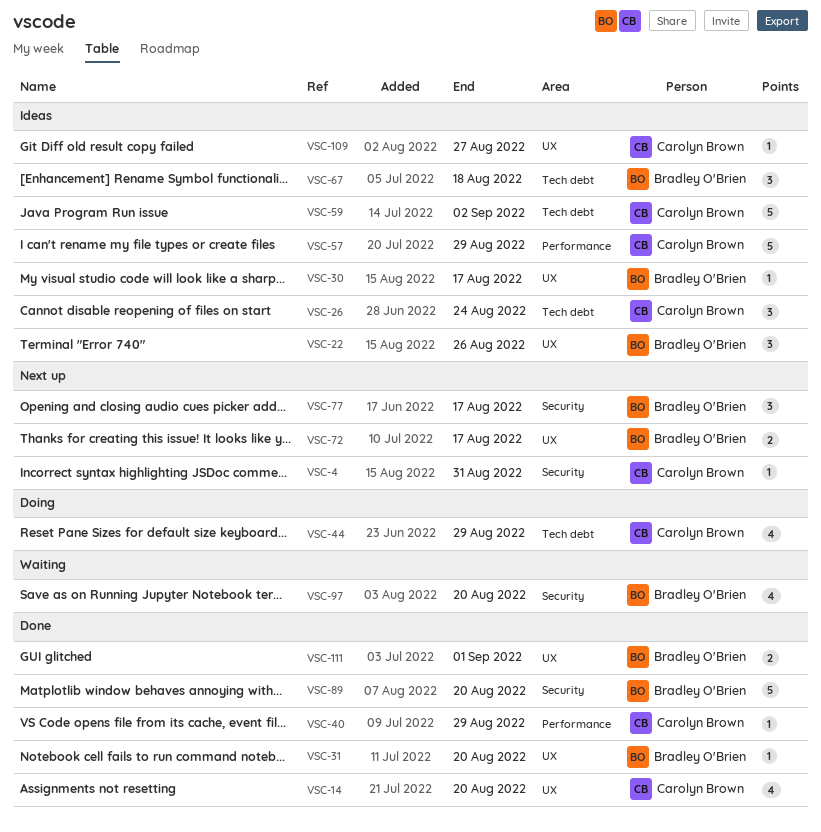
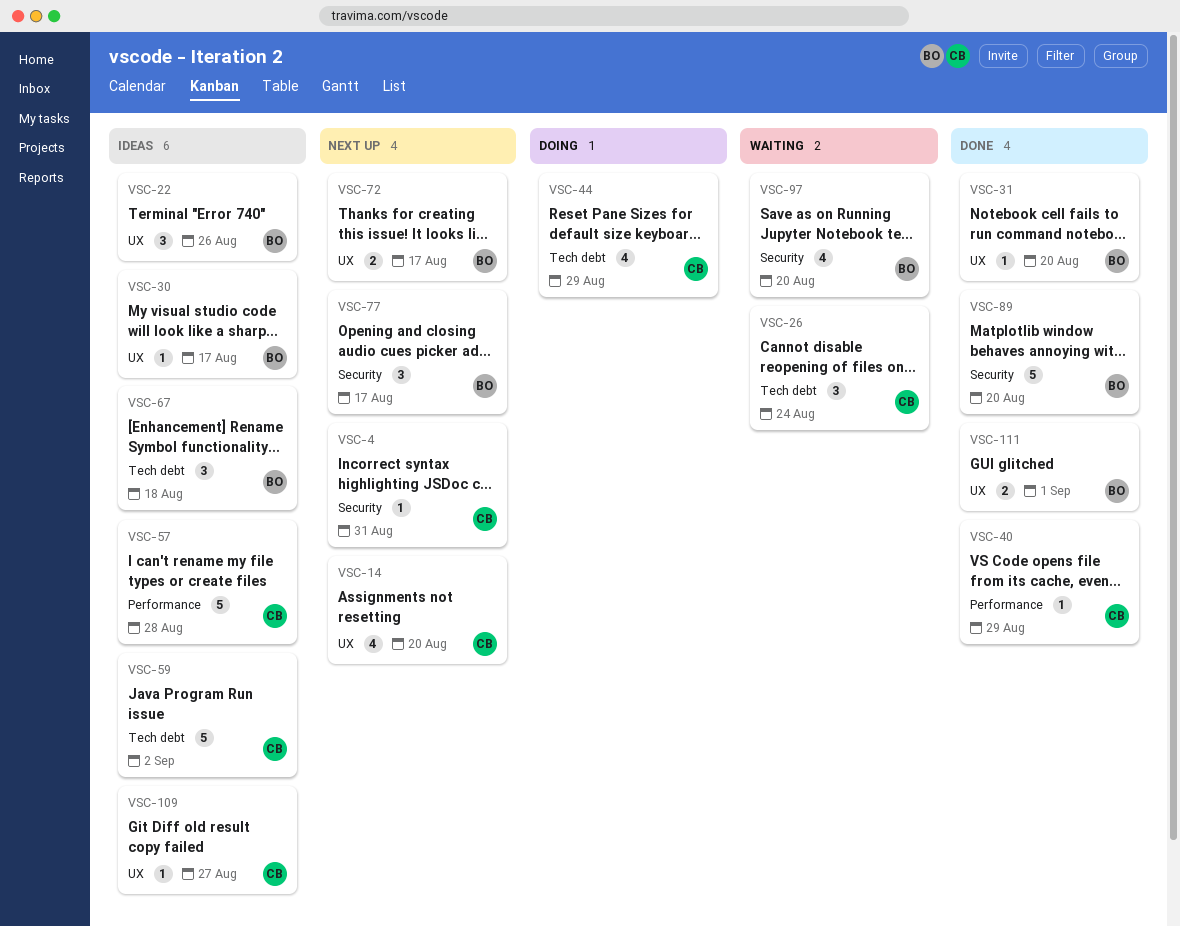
VSC-14, status: Done -> Next up
VSC-26, status: Ideas -> Waiting
VSC-57, due: Aug 29 -> Aug 28

